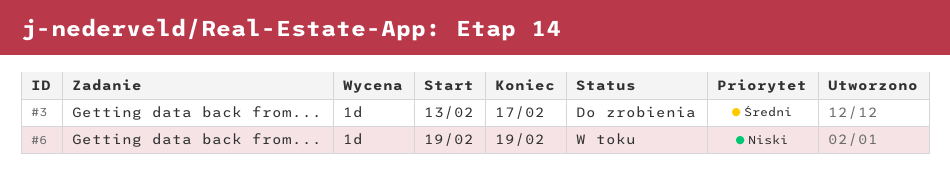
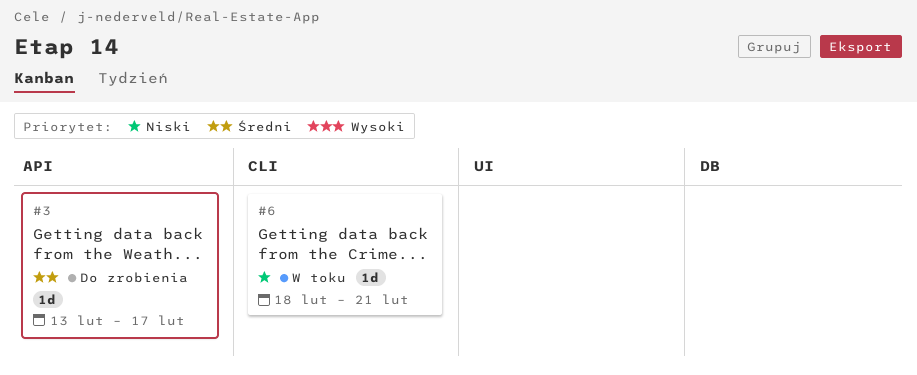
#6, start: Feb 19 -> Feb 18
#6, due: Feb 19 -> Feb 21

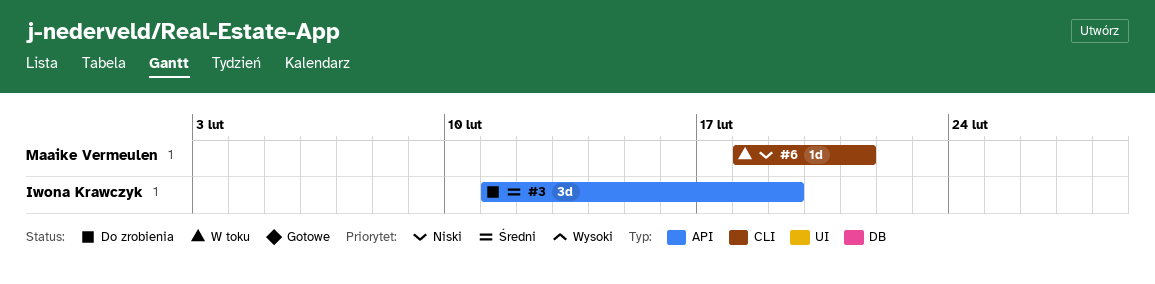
#3, estimate: 1d -> 3d
#3, start: Feb 13 -> Feb 11
#3, due: Feb 17 -> Feb 19

